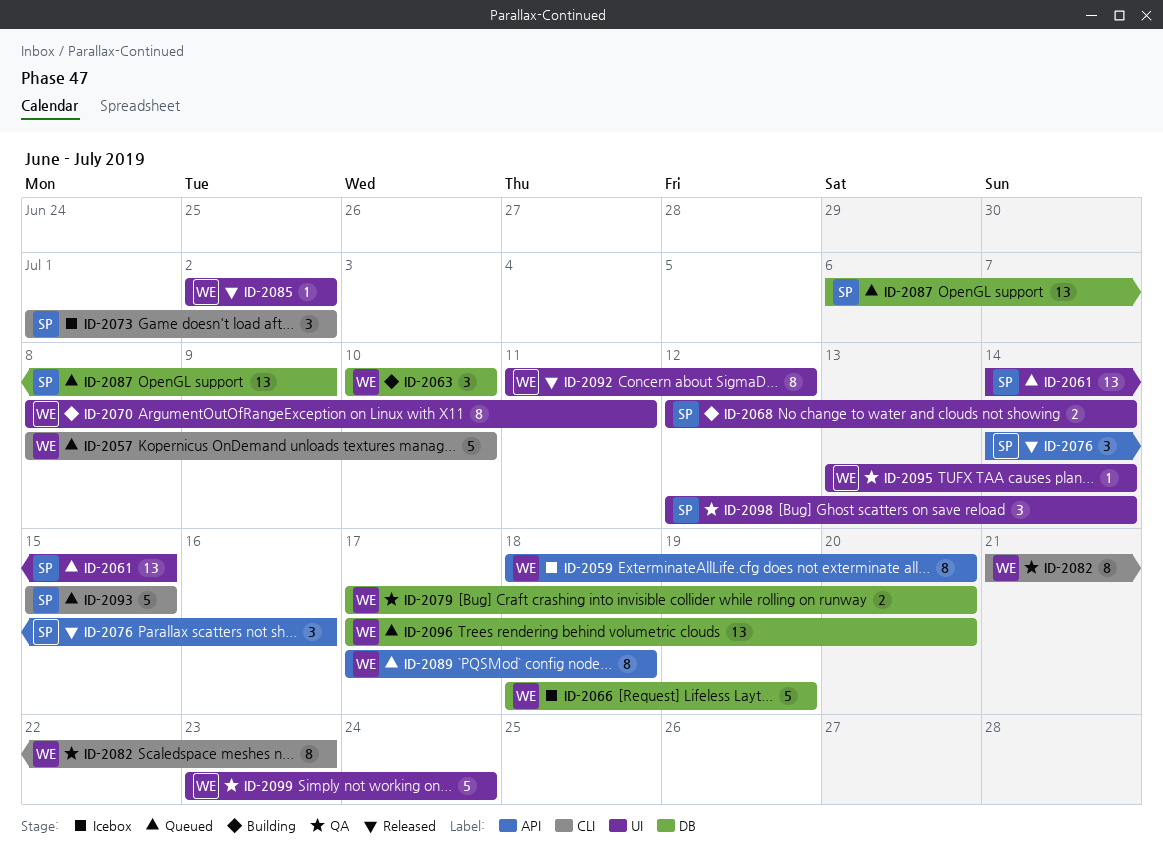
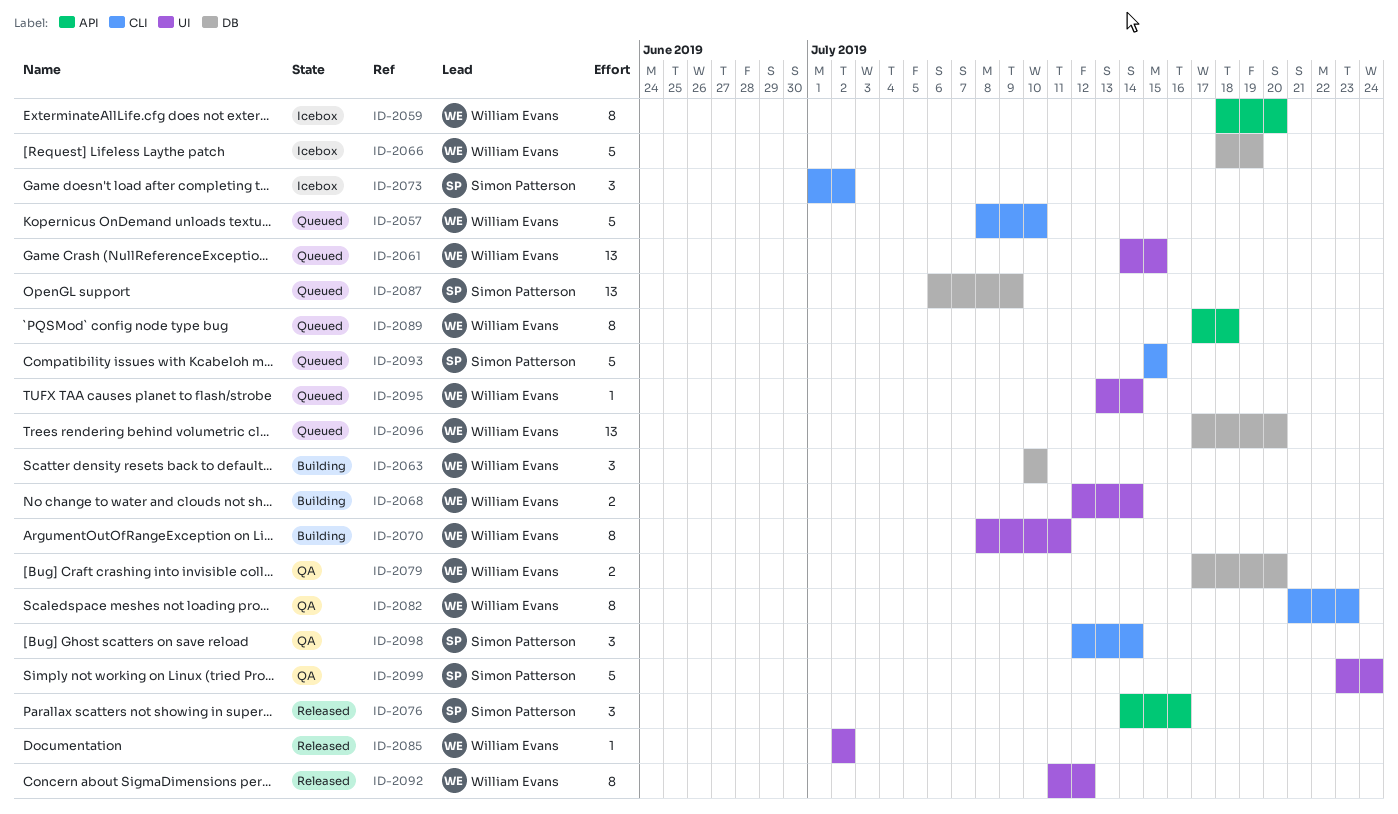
ID-2061, owner: Simon Patterson -> William Evans
ID-2068, owner: Simon Patterson -> William Evans
ID-2095, status: QA -> Queued
ID-2098, label: UI -> CLI
ID-2099, owner: William Evans -> Simon Patterson

